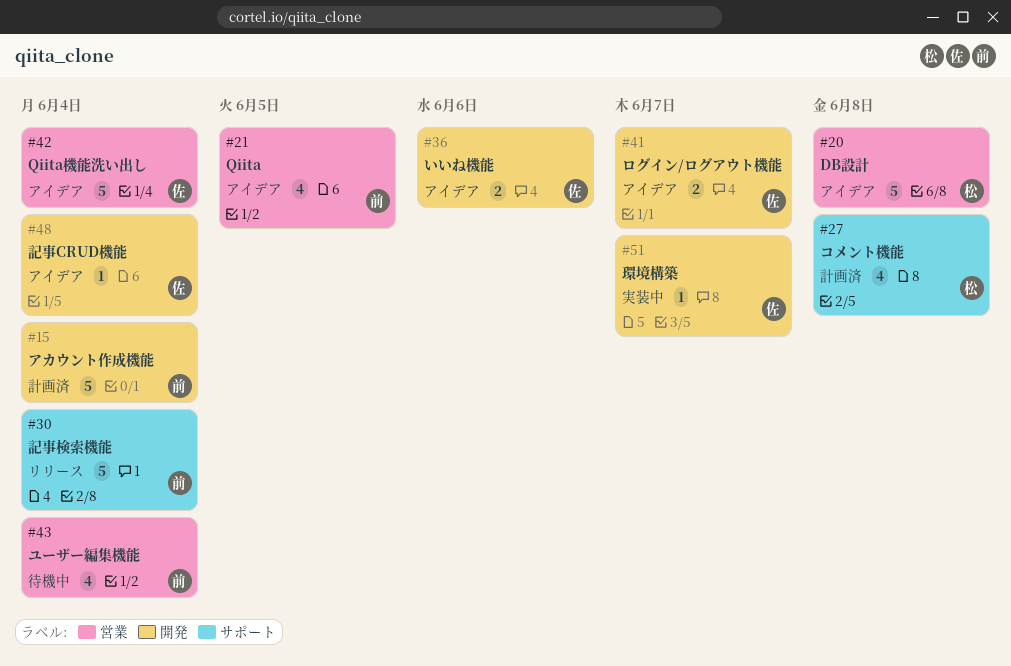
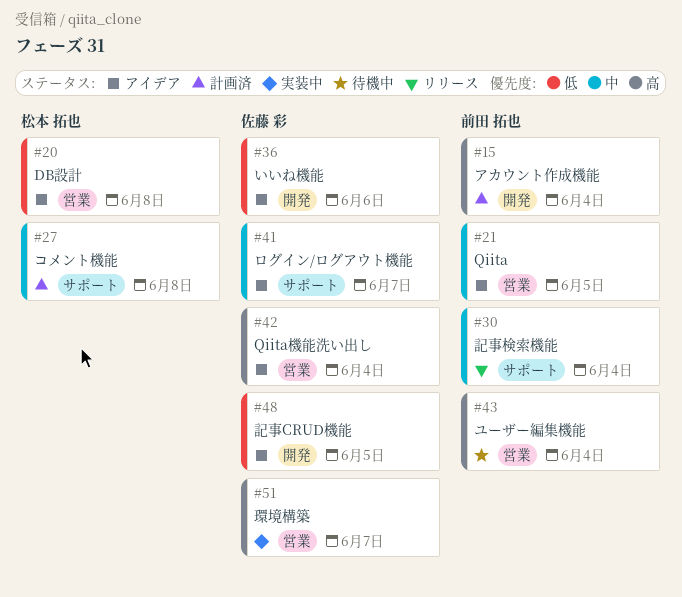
#41, label: 開発 -> サポート
#48, due: Jun 4 -> Jun 5
#51, label: 開発 -> 営業

